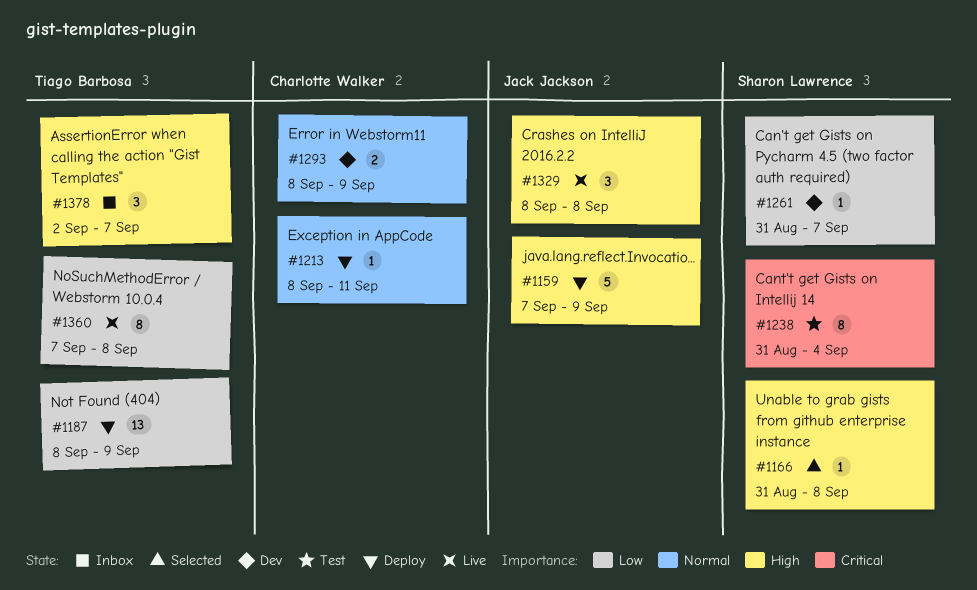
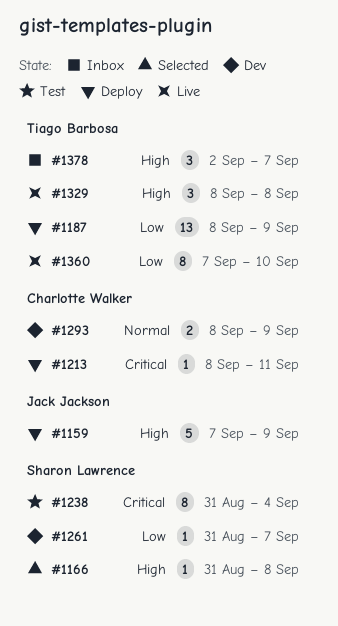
#1213, priority: Normal -> Critical
#1329, owner: Jack Jackson -> Tiago Barbosa
#1360, due: Sep 8 -> Sep 10

